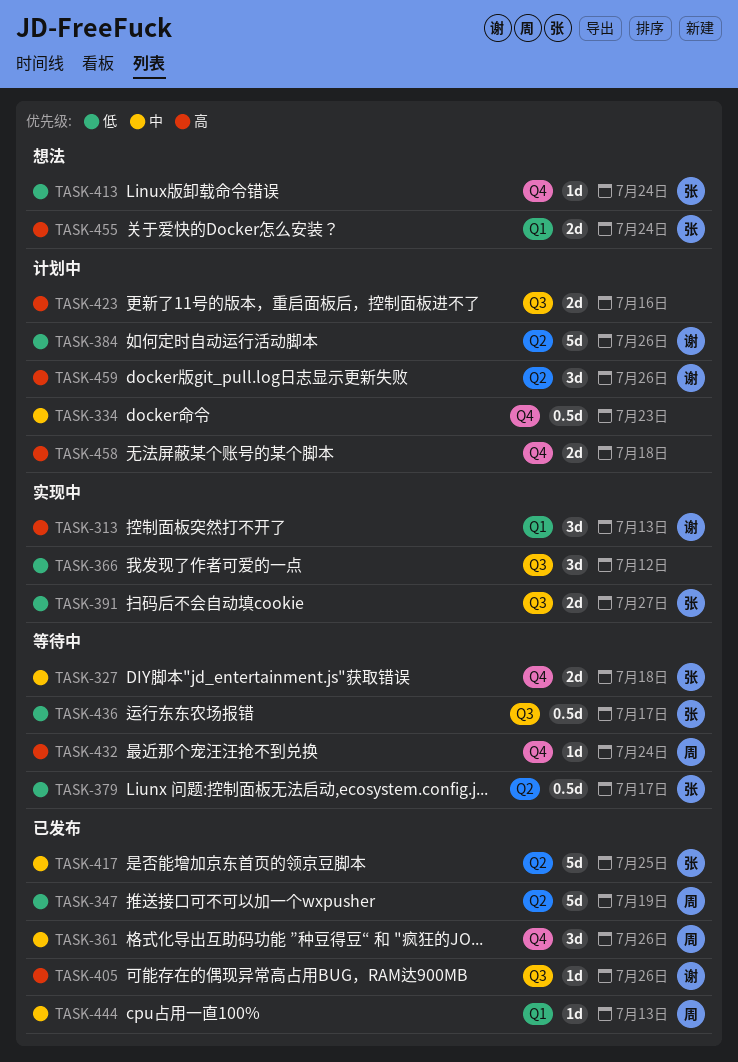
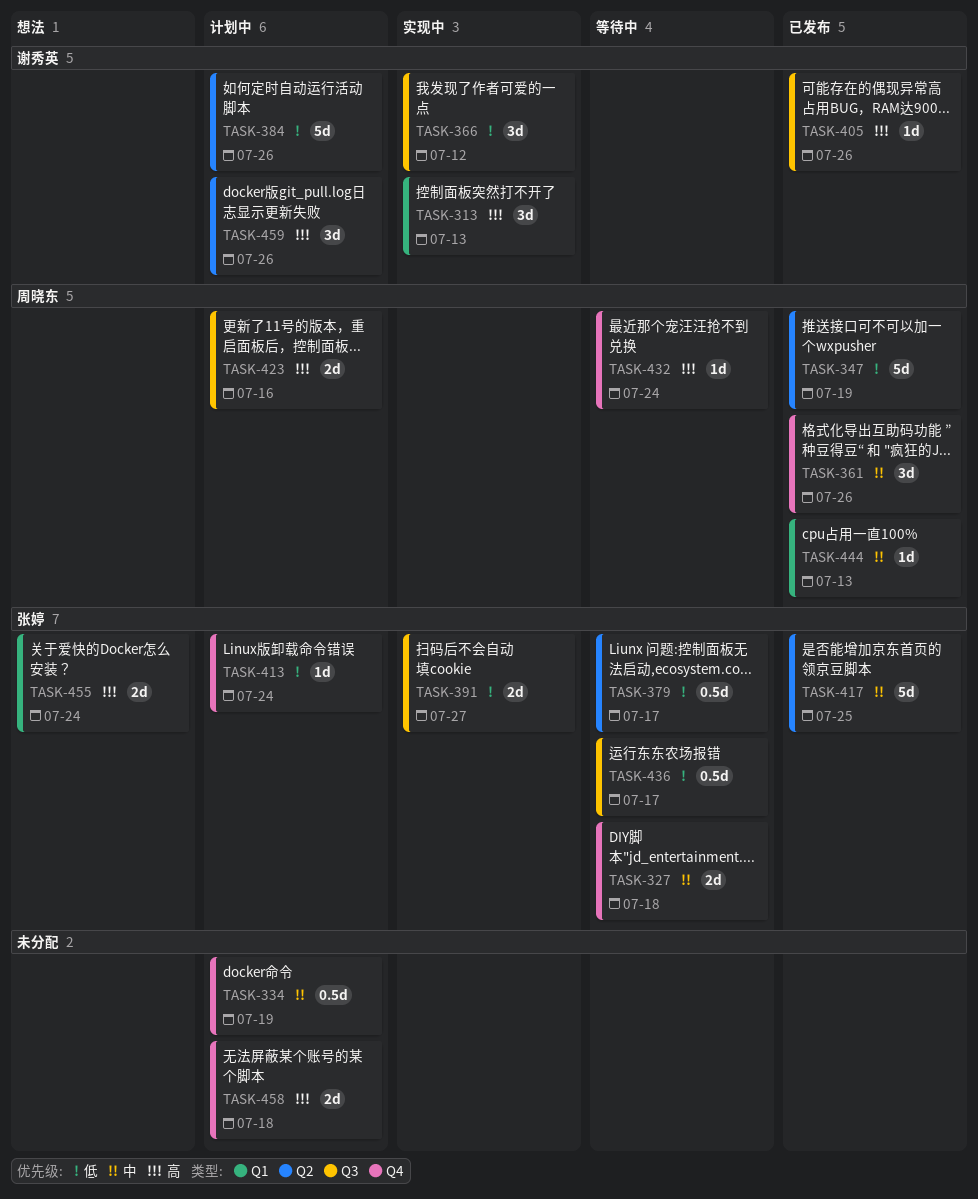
TASK-334, due: Jul 23 -> Jul 19
TASK-366, owner: none -> 谢秀英
TASK-413, status: 想法 -> 计划中
TASK-423, owner: none -> 周晓东

